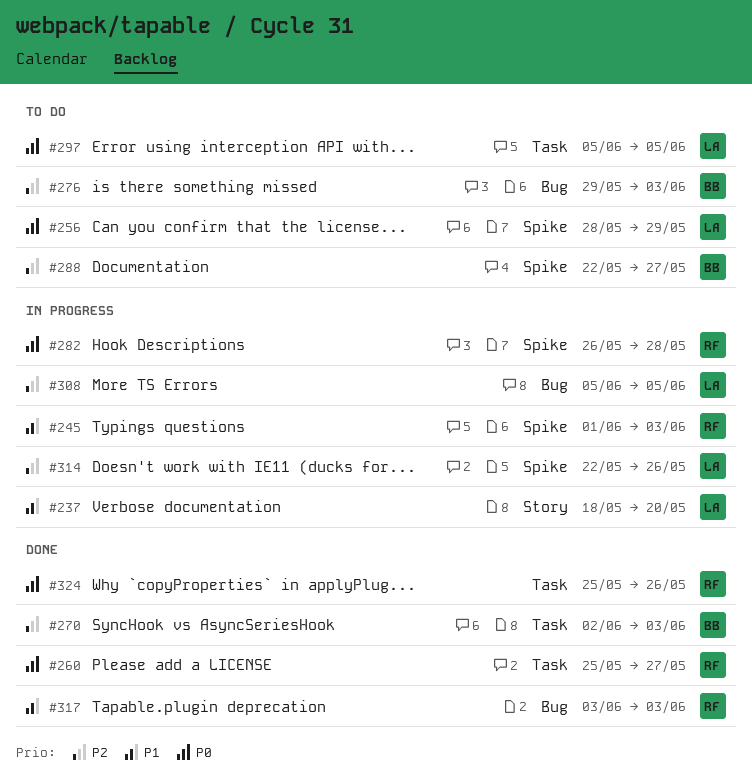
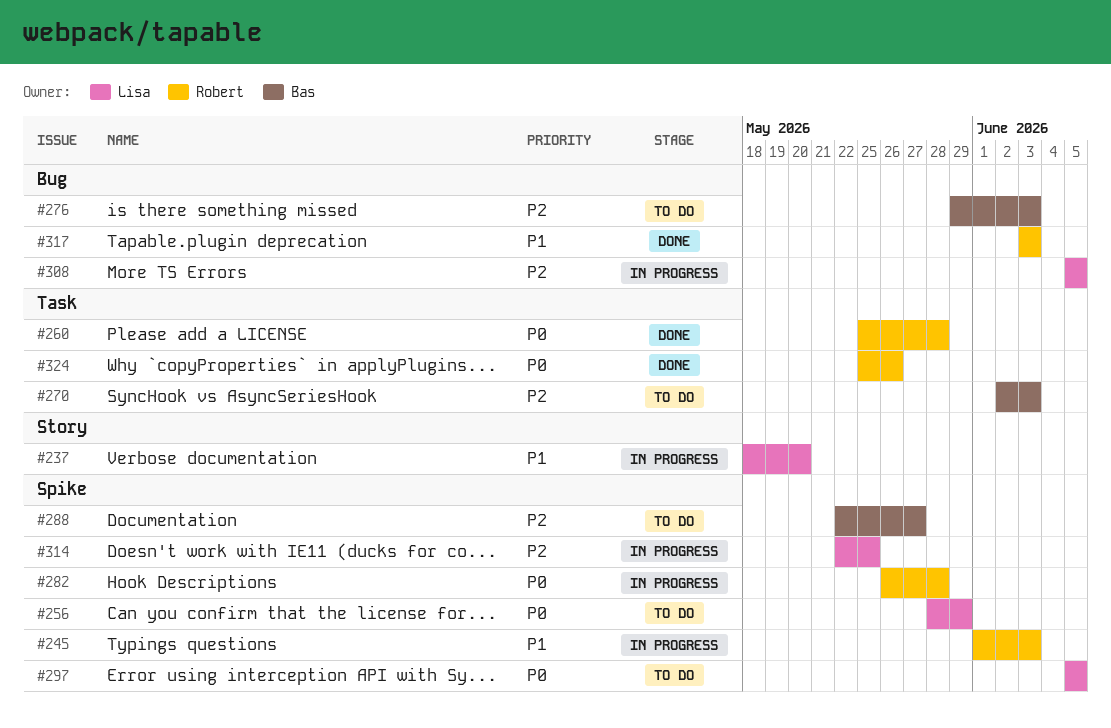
#260, due: May 27 -> May 28
#270, status: Done -> To do
#297, label: Task -> Spike
#314, due: May 26 -> May 25

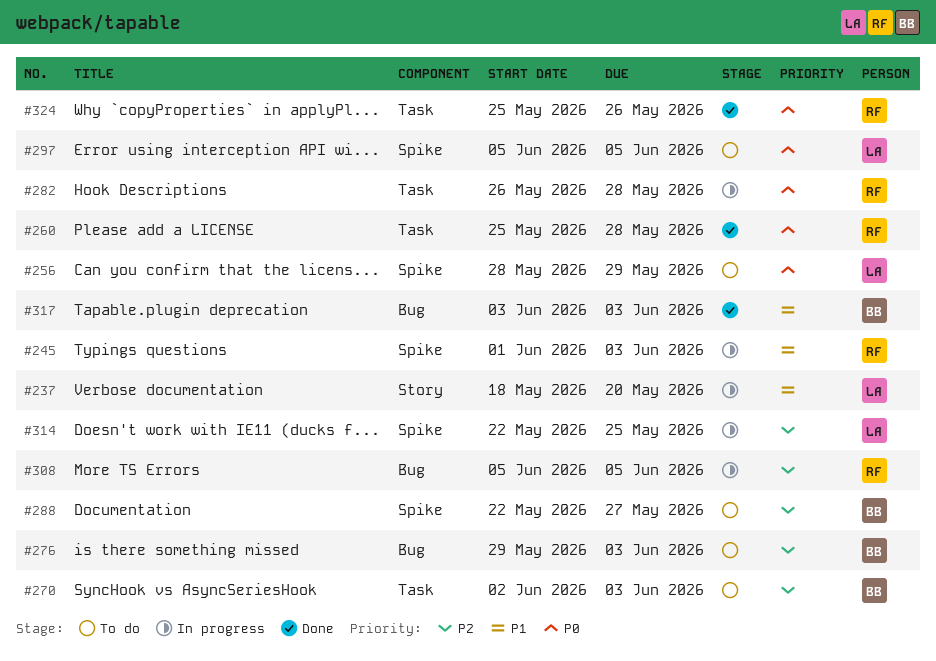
#282, label: Spike -> Task
#308, owner: Lisa -> Robert
#317, owner: Robert -> Bas

